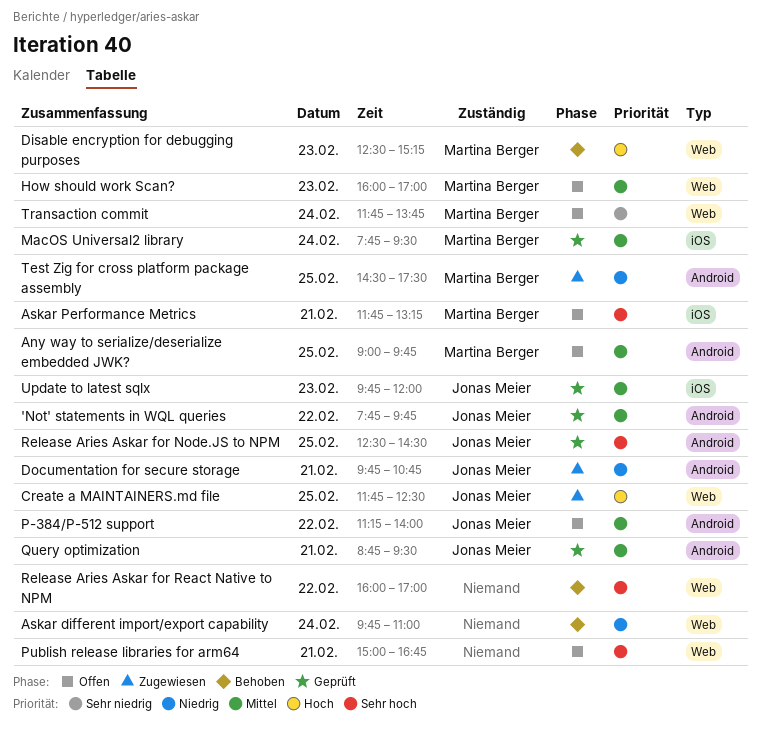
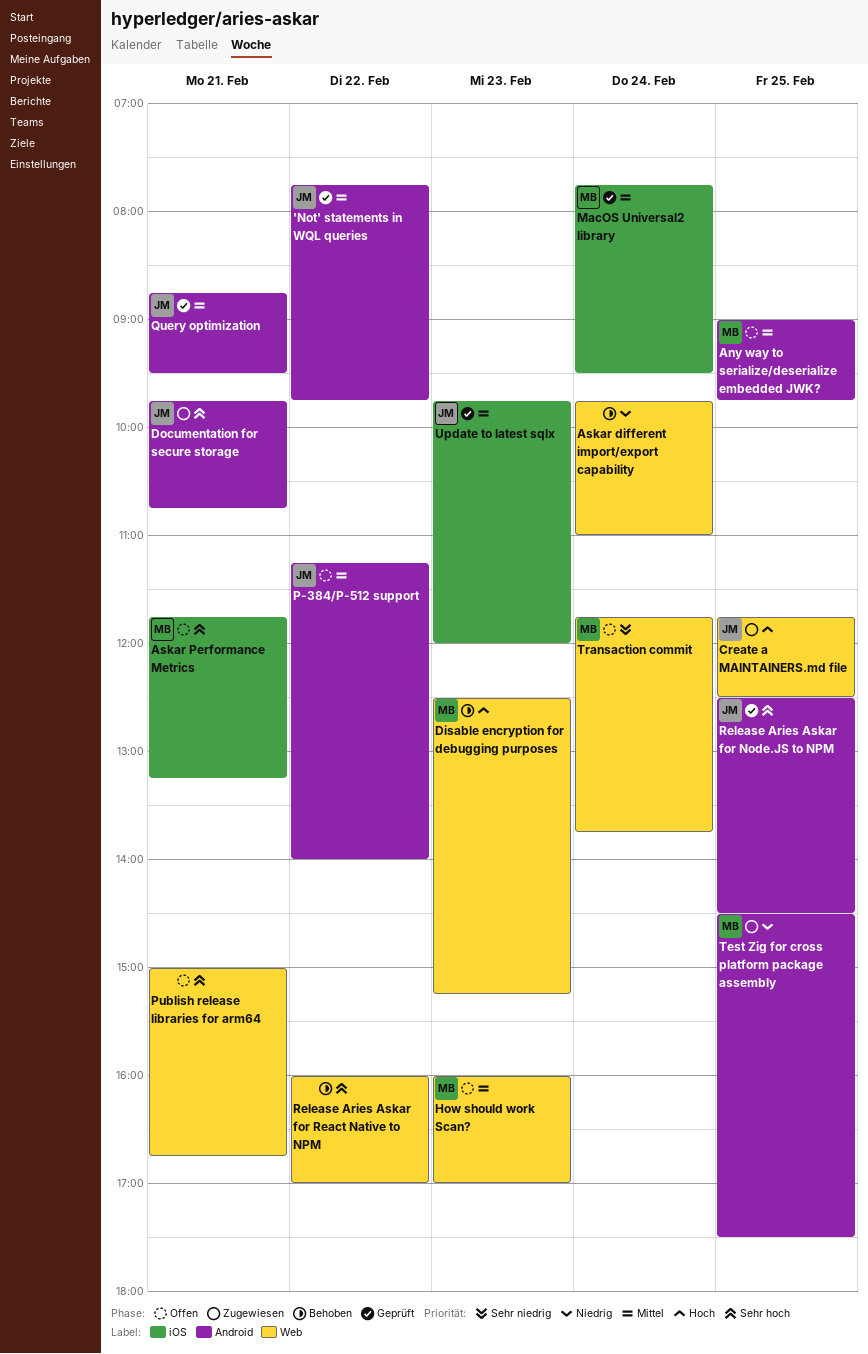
Documentation for secure storage, priority: Niedrig -> Sehr hoch

